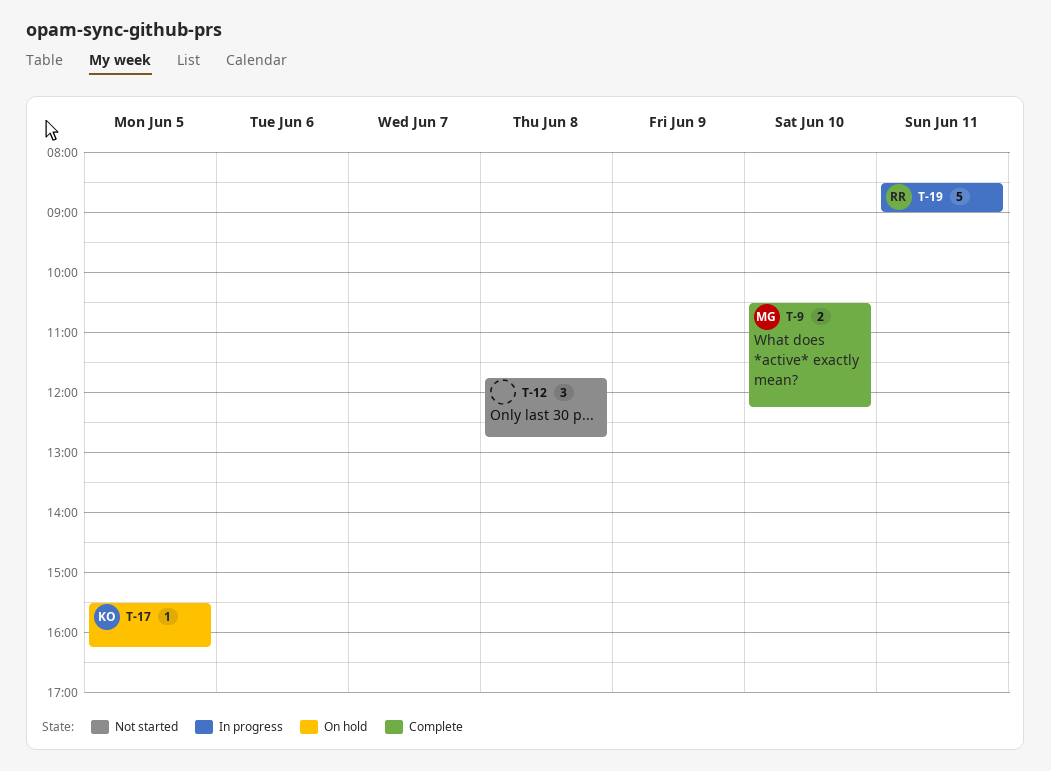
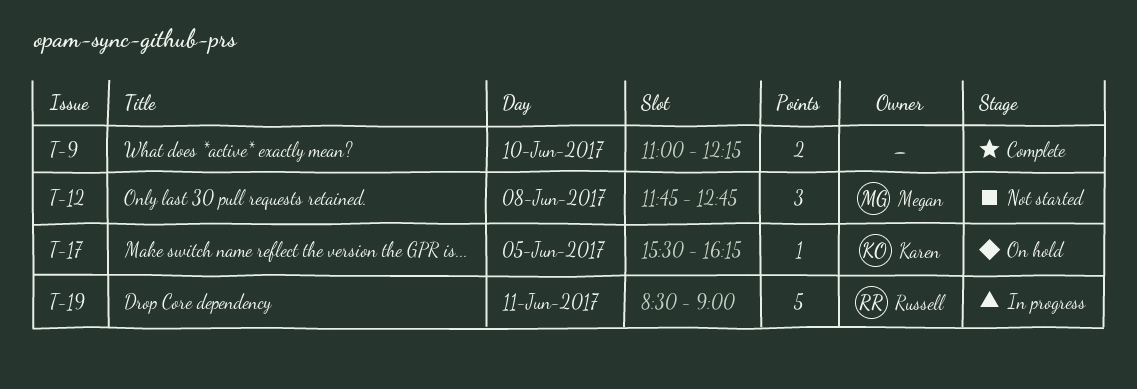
T-9, owner: Megan -> none
T-9, begins: 10:30 -> 11:00
T-12, owner: none -> Megan

